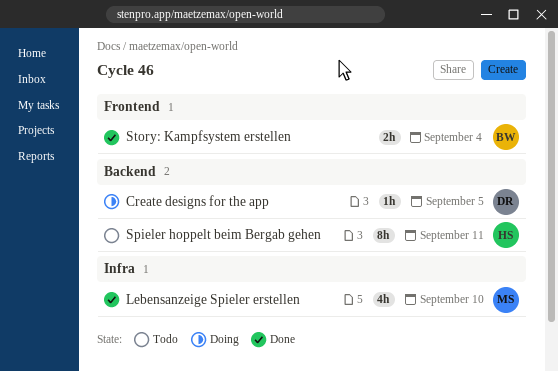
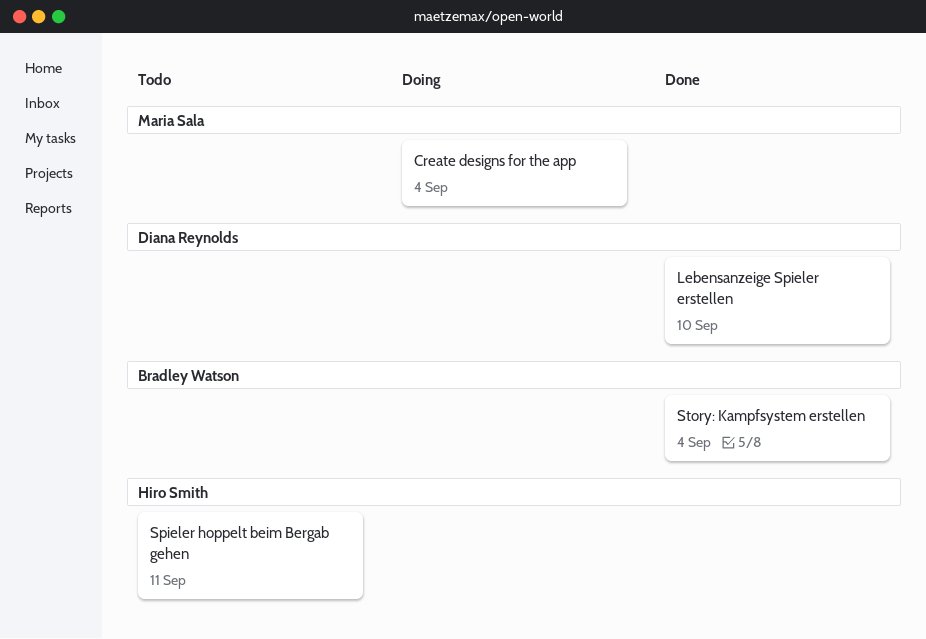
Create designs for the app, owner: Diana Reynolds -> Maria Sala
Create designs for the app, due: Sep 5 -> Sep 4
Lebensanzeige Spieler erstellen, owner: Maria Sala -> Diana Reynolds

